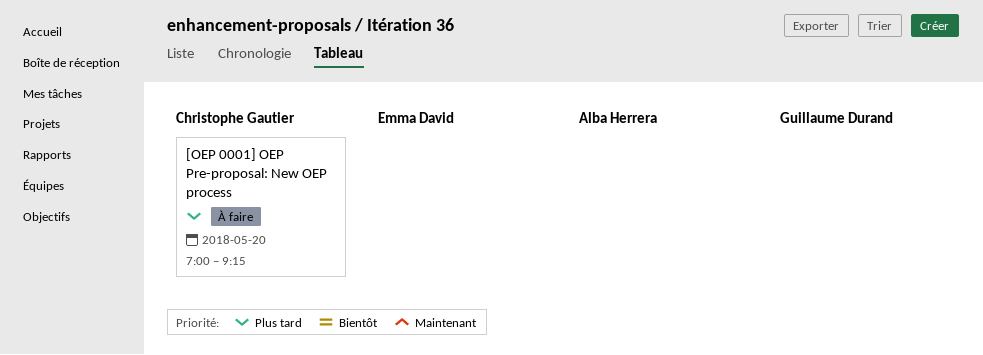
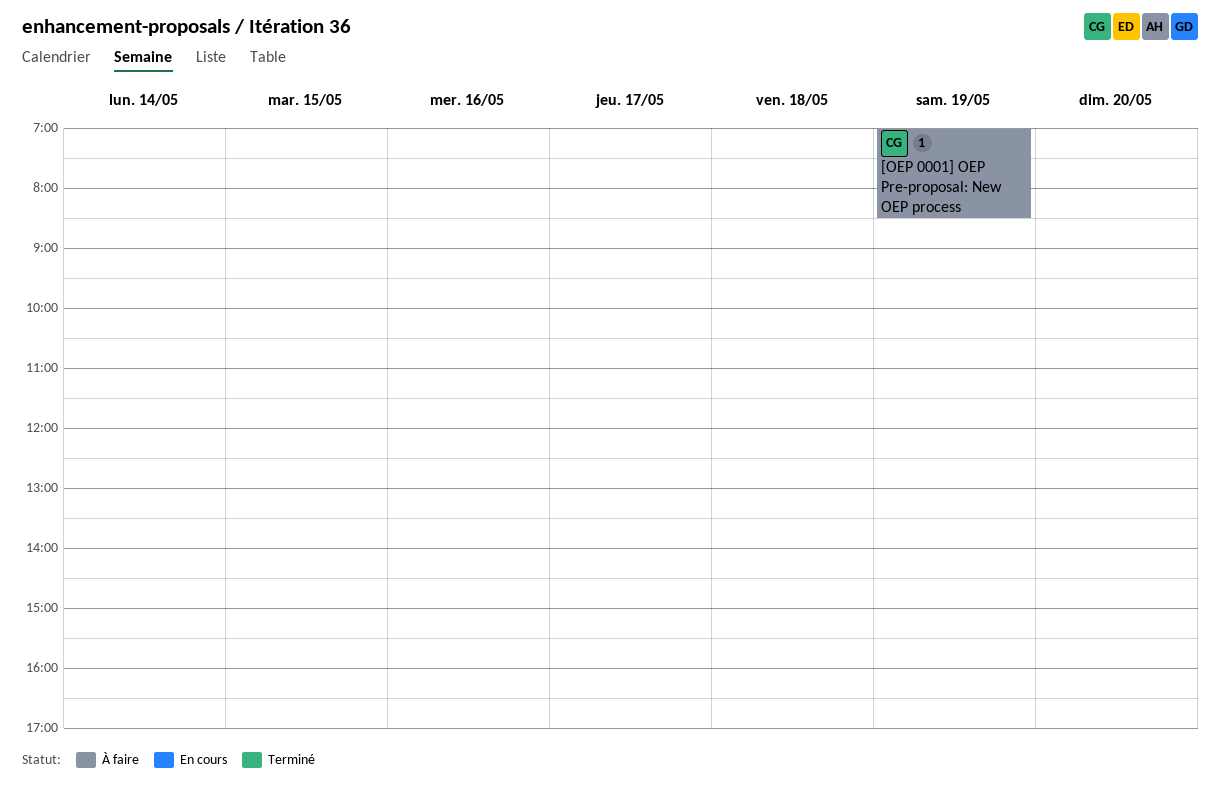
[OEP 0001] OEP Pre-proposal: New OEP process, day: May 20 -> May 19
[OEP 0001] OEP Pre-proposal: New OEP process, ends: 09:15 -> 08:30

